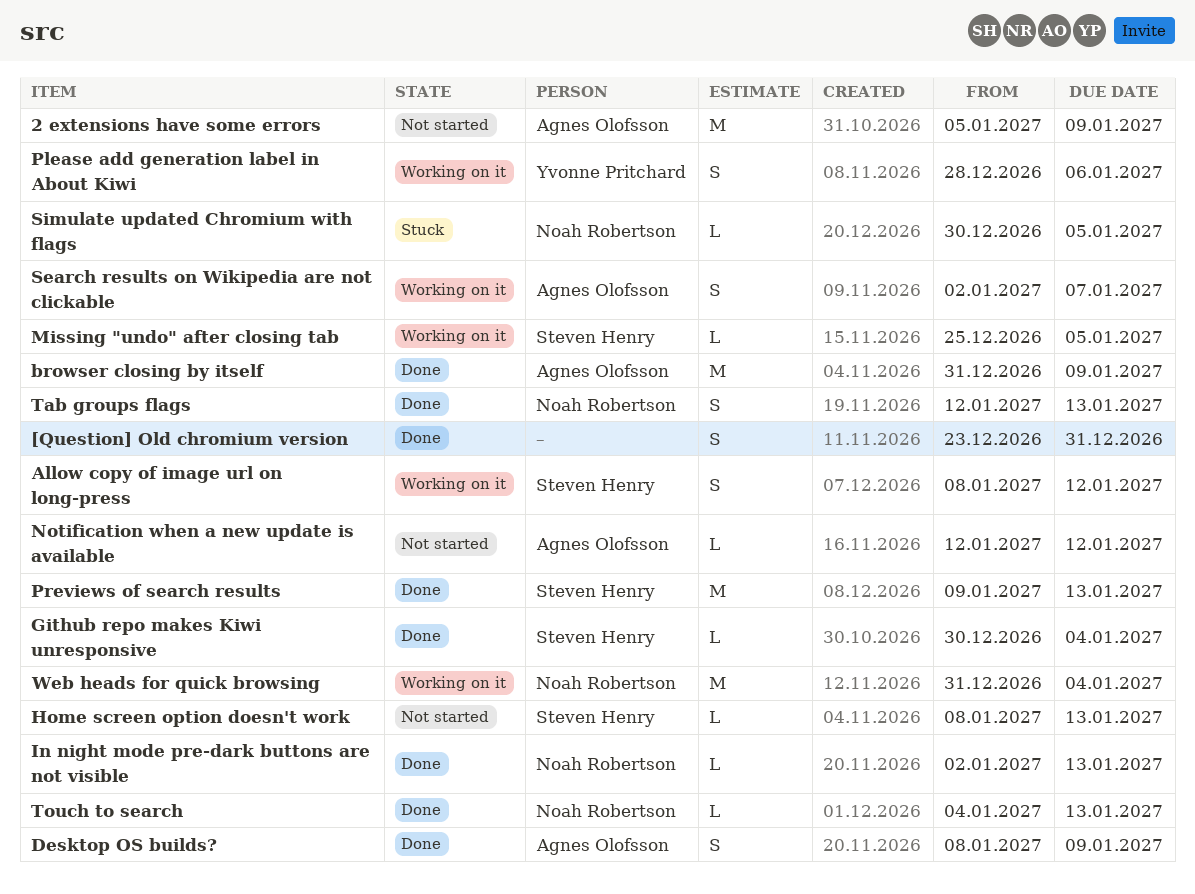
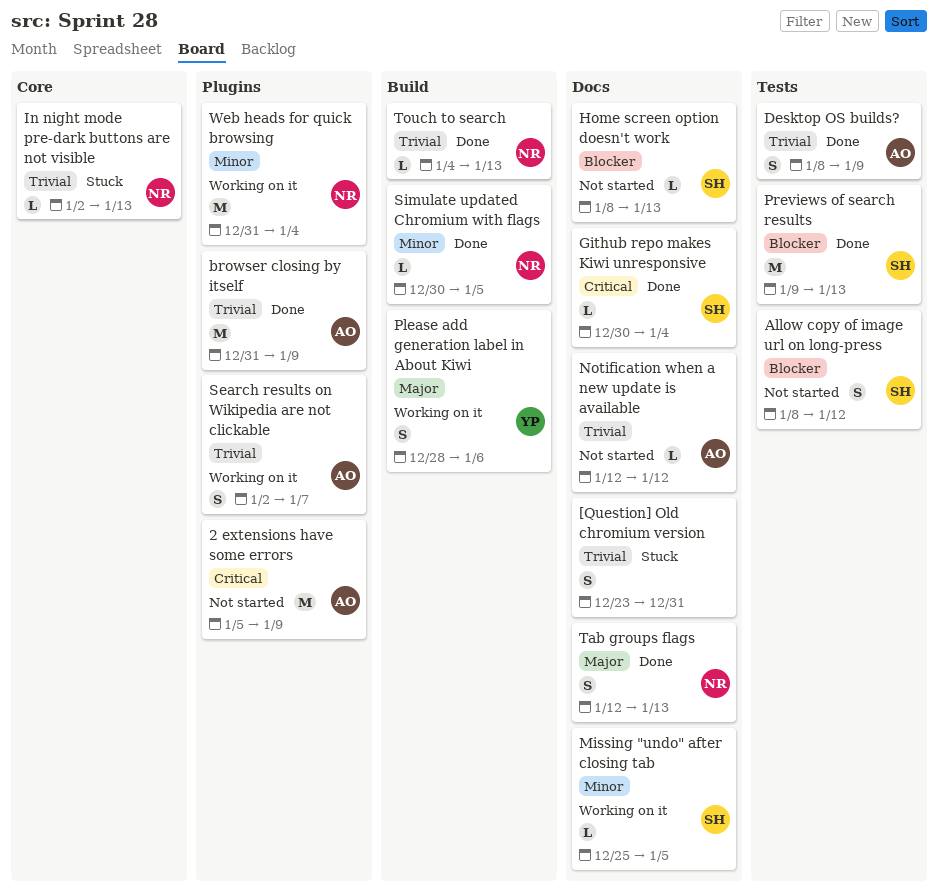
[Question] Old chromium version, status: Done -> Stuck
Allow copy of image url on long-press, status: Working on it -> Not started
In night mode pre-dark buttons are not visible, status: Done -> Stuck
Simulate updated Chromium with flags, status: Stuck -> Done

